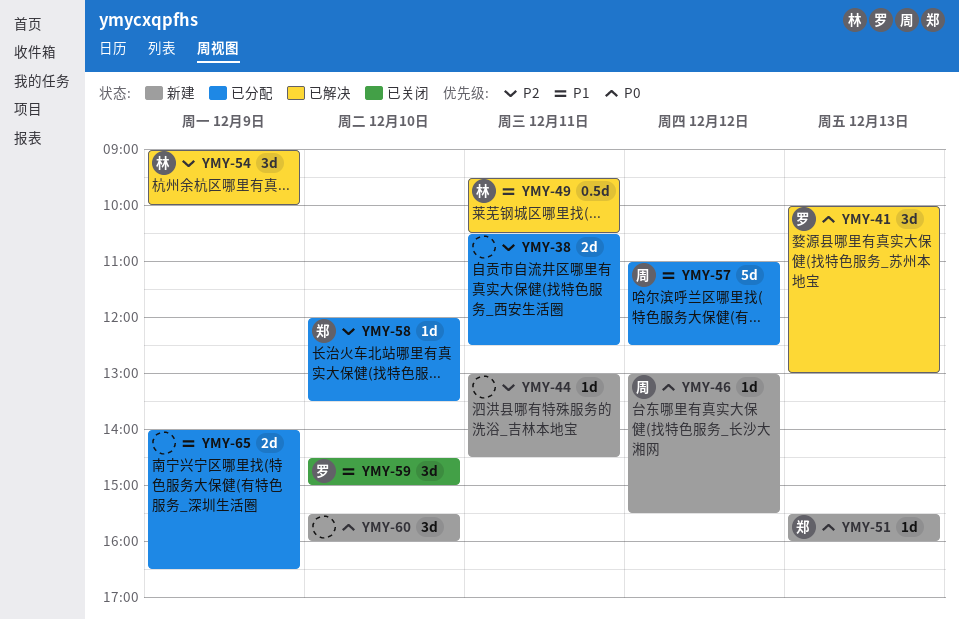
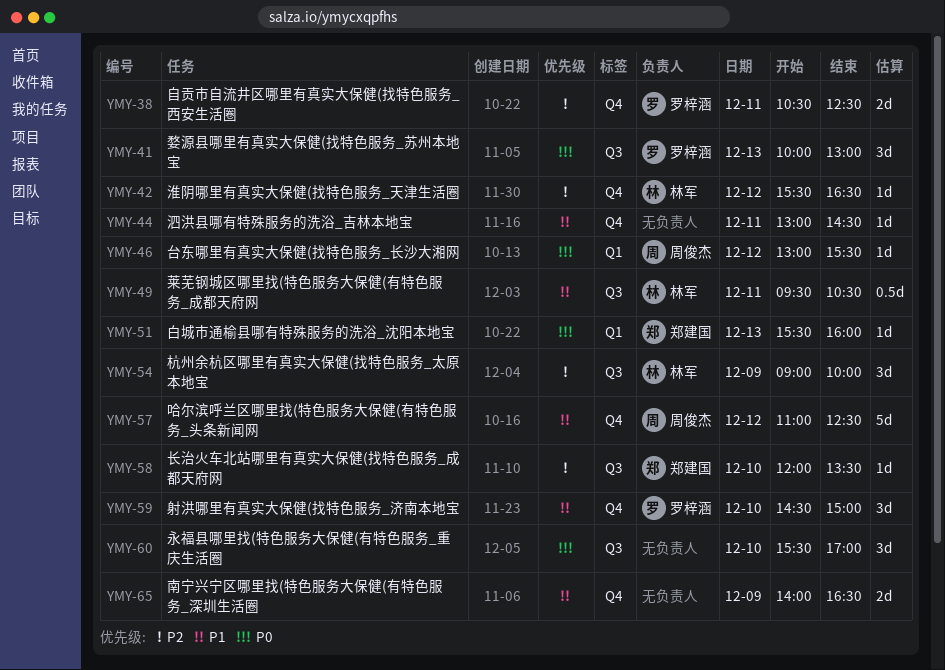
YMY-38, owner: none -> 罗梓涵
YMY-42: none -> present
YMY-44, priority: P2 -> P1
YMY-60, ends: 16:00 -> 17:00

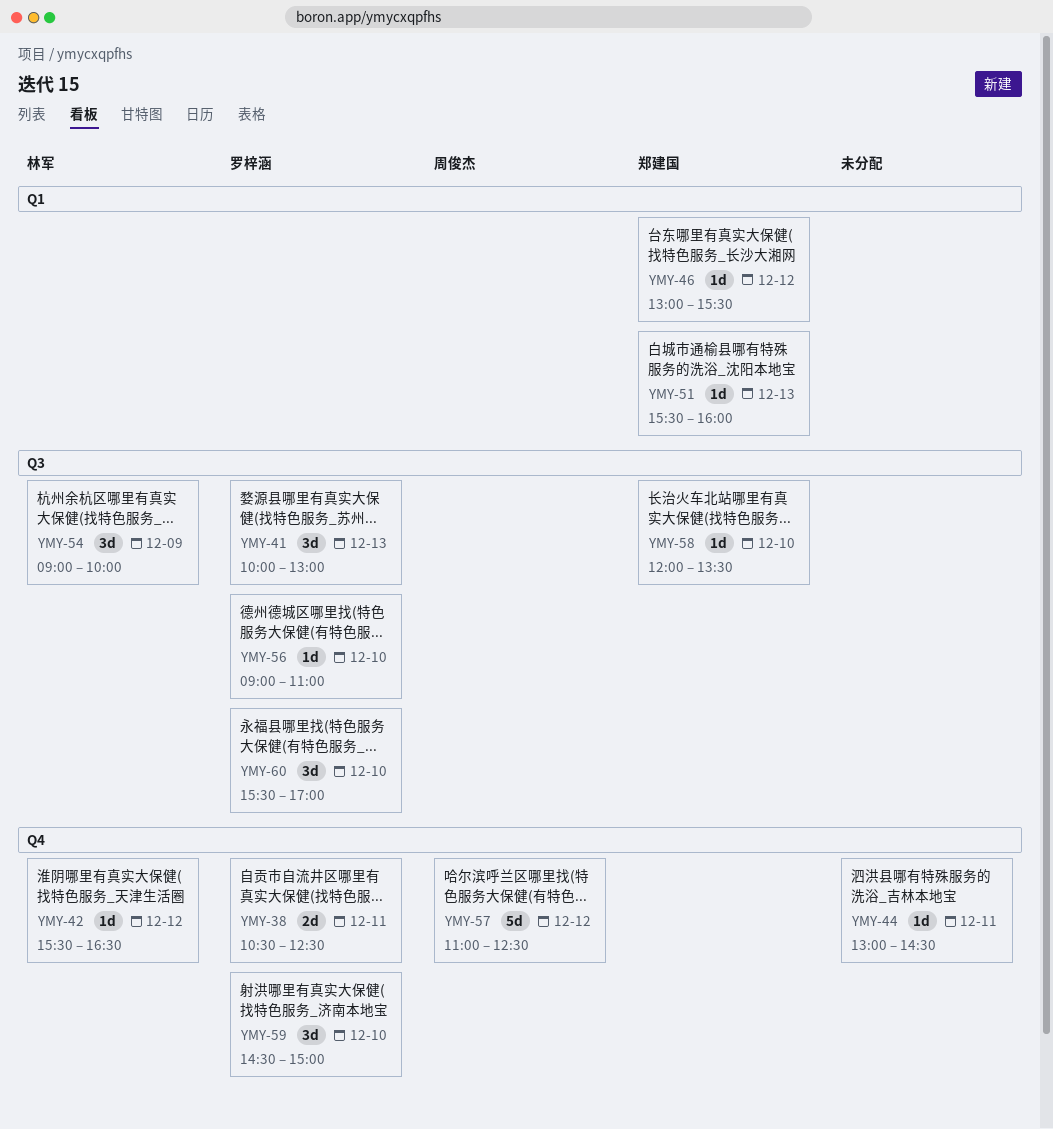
YMY-46, owner: 周俊杰 -> 郑建国
YMY-49: present -> none
YMY-56: none -> present
YMY-60, owner: none -> 罗梓涵
YMY-65: present -> none

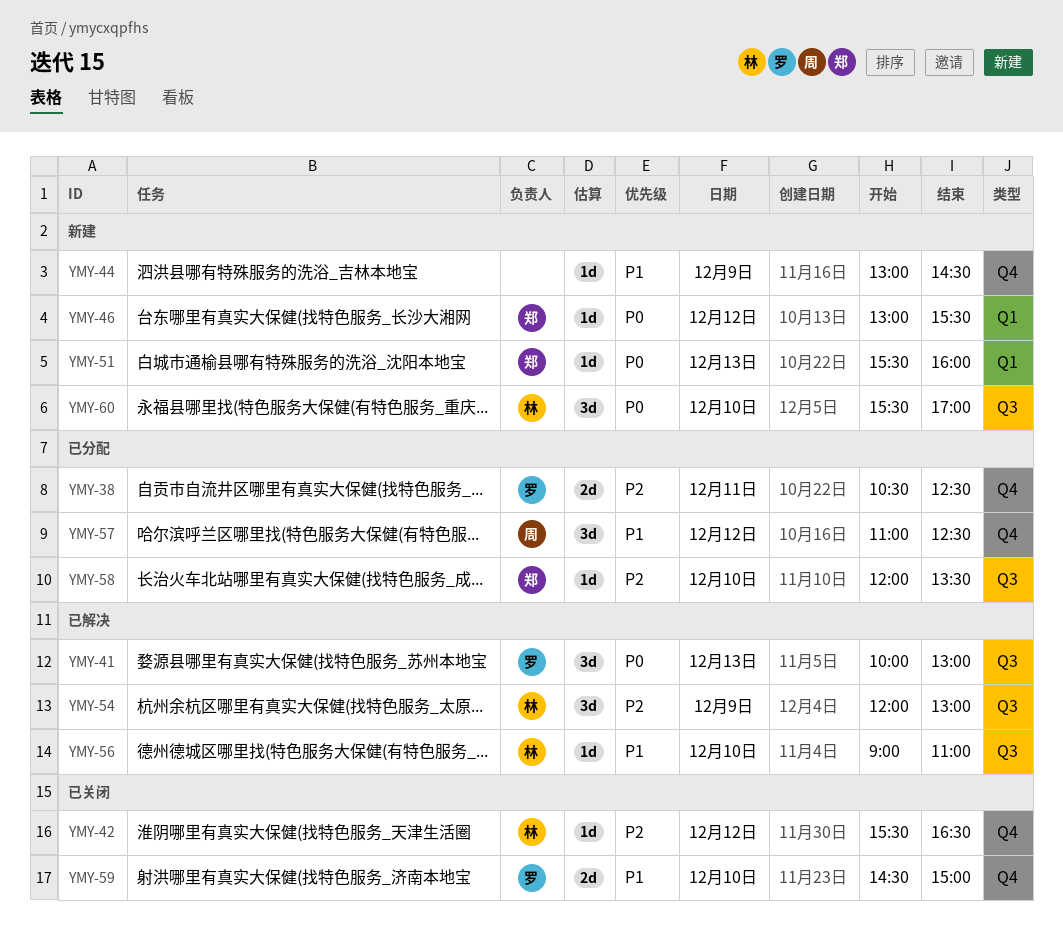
YMY-44, day: Dec 11 -> Dec 9
YMY-54, begins: 09:00 -> 12:00
YMY-54, ends: 10:00 -> 13:00
YMY-56, owner: 罗梓涵 -> 林军
YMY-57, estimate: 5d -> 3d
YMY-59, estimate: 3d -> 2d
YMY-60, owner: 罗梓涵 -> 林军

